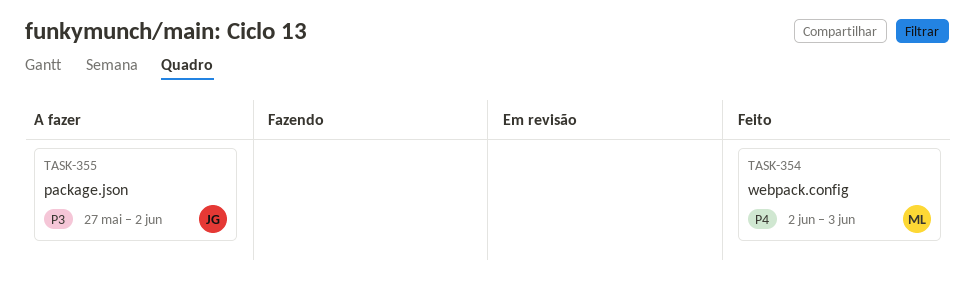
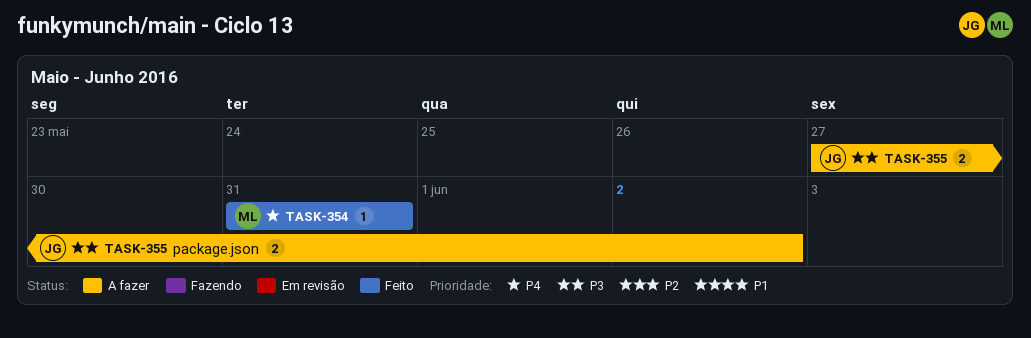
TASK-354, start: Jun 2 -> May 31
TASK-354, due: Jun 3 -> May 31

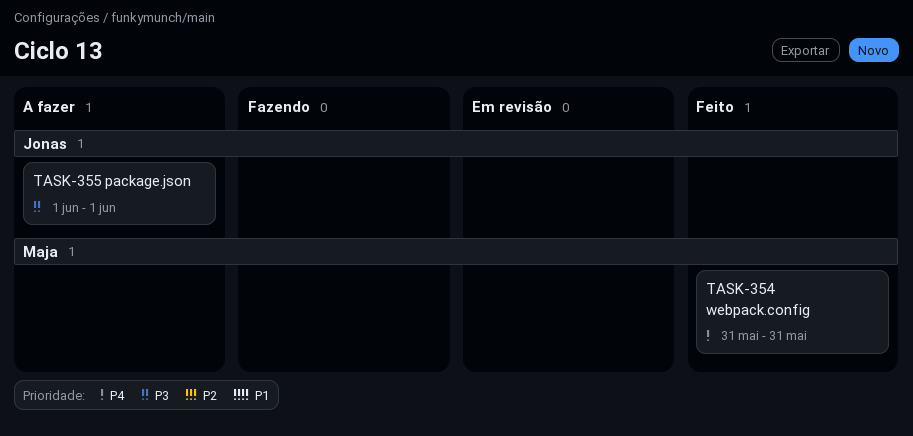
TASK-355, start: May 27 -> Jun 1
TASK-355, due: Jun 2 -> Jun 1

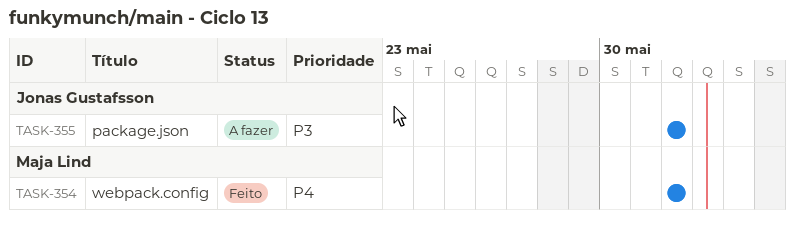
TASK-354, start: May 31 -> Jun 1
TASK-354, due: May 31 -> Jun 1

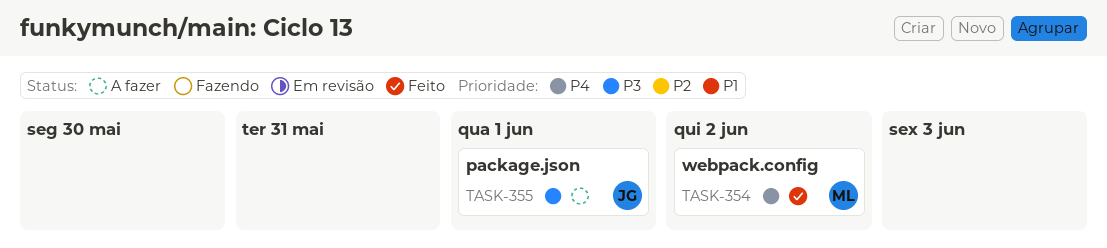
TASK-354, due: Jun 1 -> Jun 2

